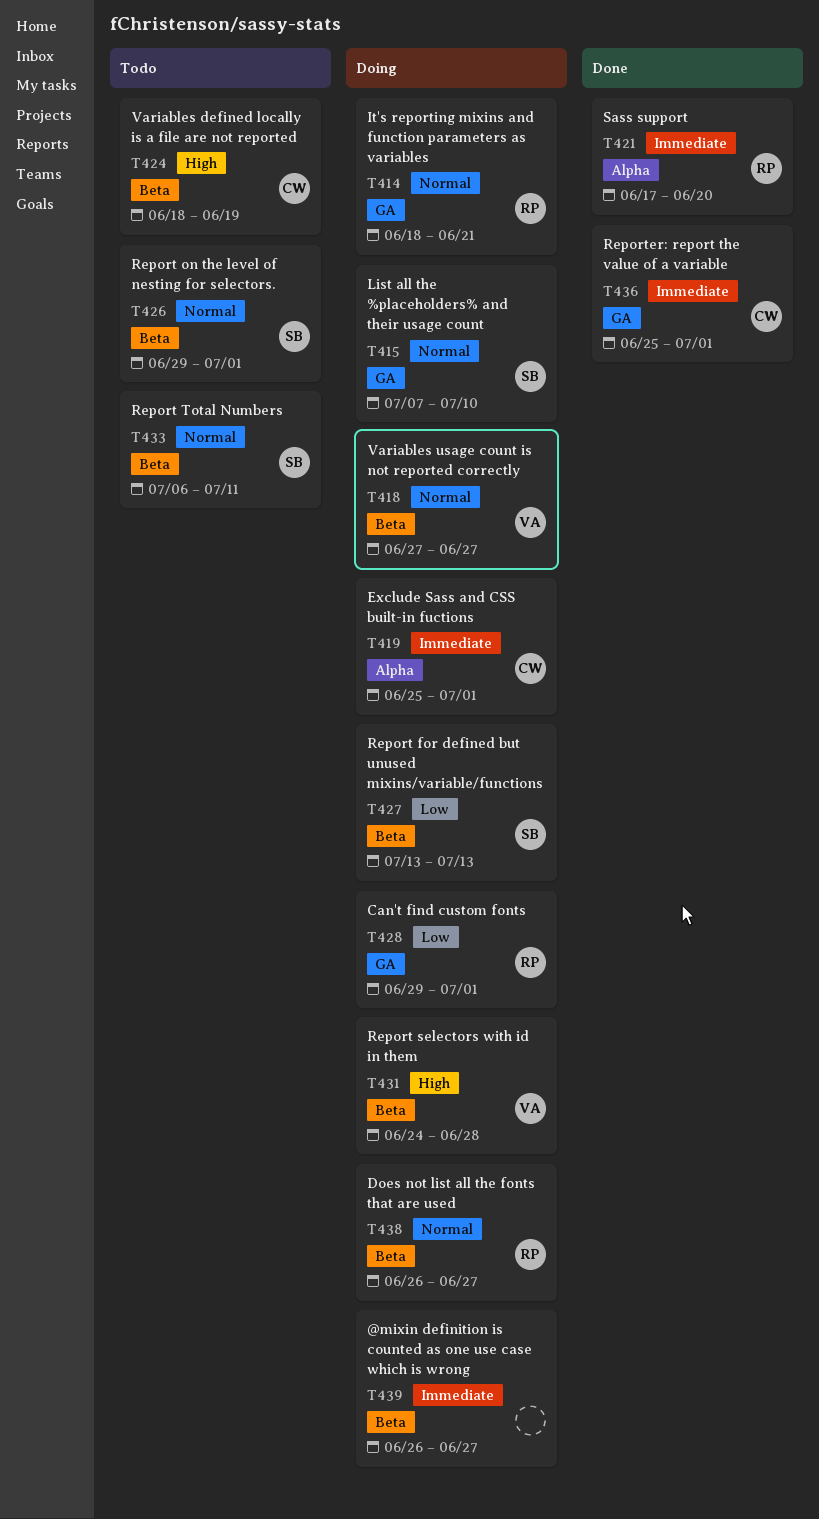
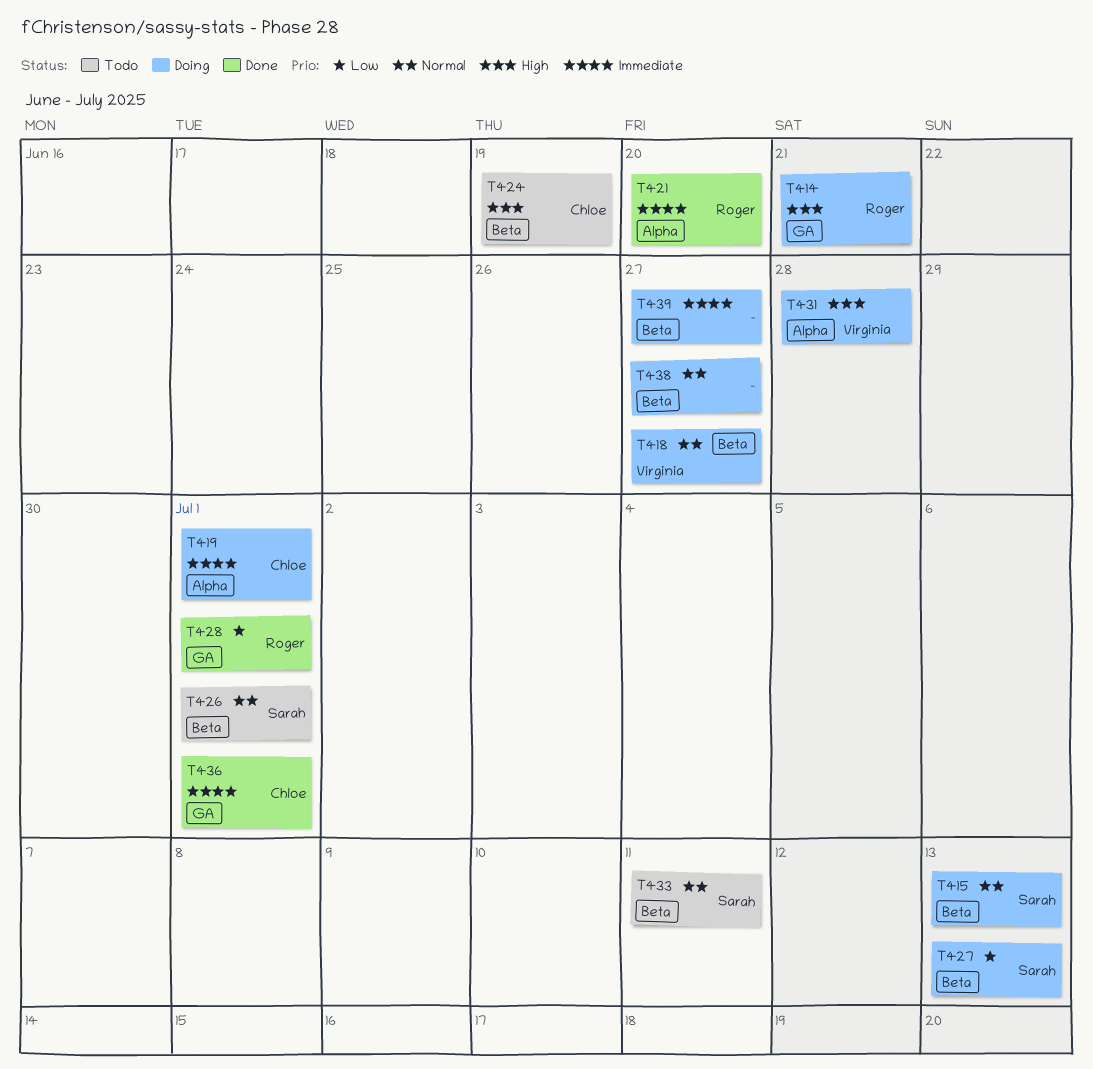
T414, priority: Normal -> High
T415, label: GA -> Beta
T415, due: Jul 10 -> Jul 13
T428, status: Doing -> Done
T431, label: Beta -> Alpha
T438, owner: Roger -> none

